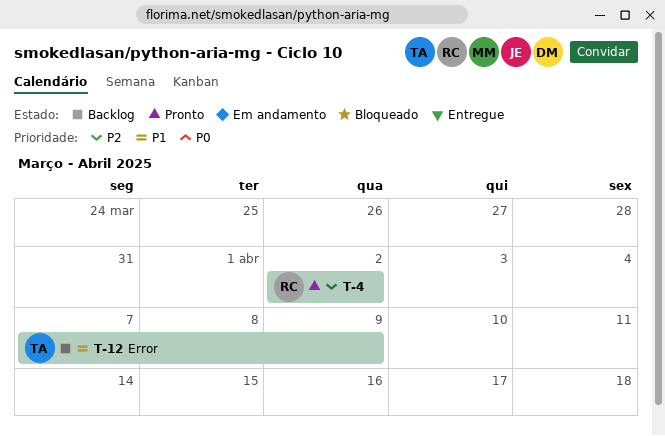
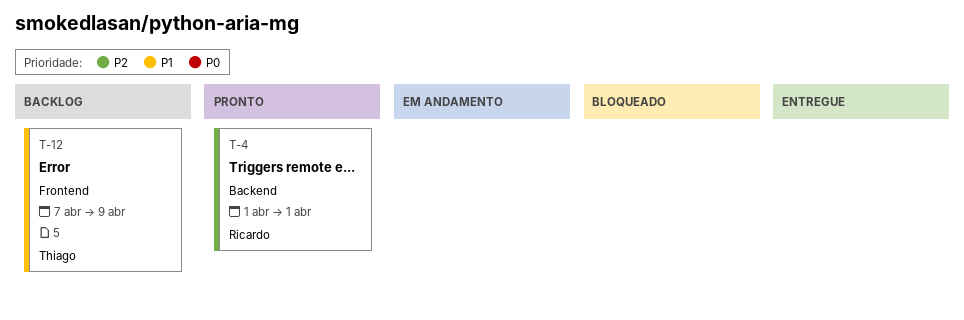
T-4, start: Apr 2 -> Apr 1
T-4, due: Apr 2 -> Apr 1

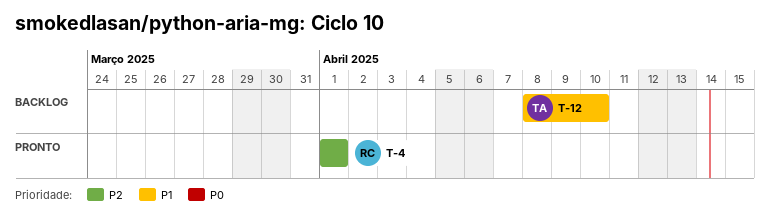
T-12, start: Apr 7 -> Apr 8
T-12, due: Apr 9 -> Apr 10

